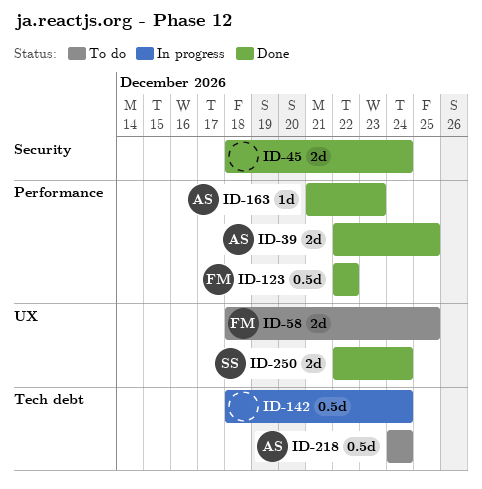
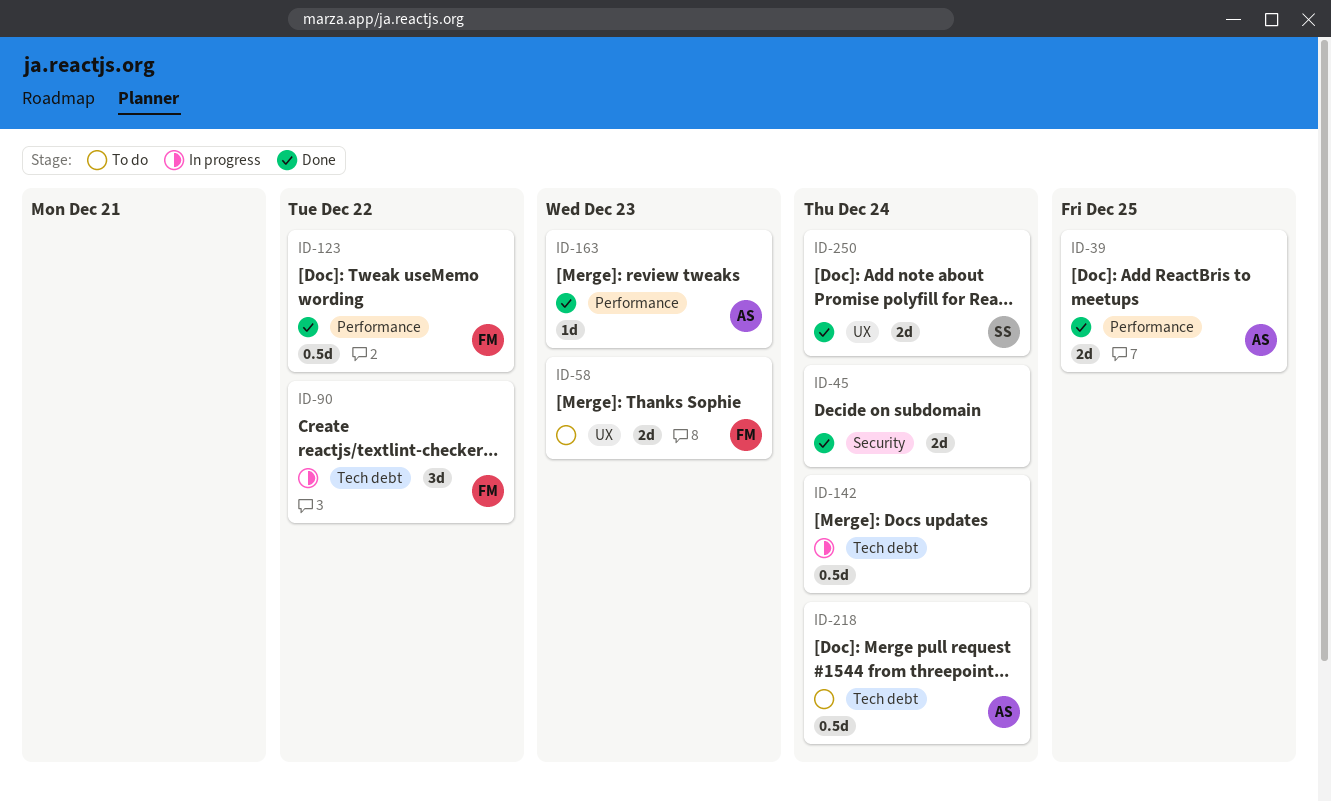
ID-58, due: Dec 25 -> Dec 23
ID-90: none -> present

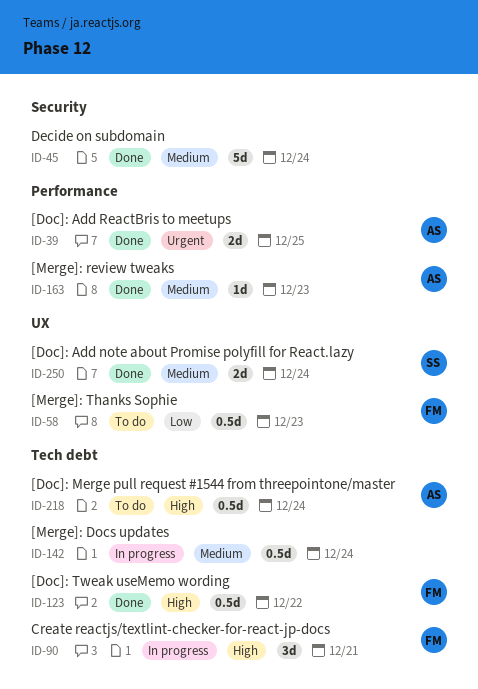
ID-45, estimate: 2d -> 5d
ID-58, estimate: 2d -> 0.5d
ID-90, due: Dec 22 -> Dec 21
ID-123, label: Performance -> Tech debt

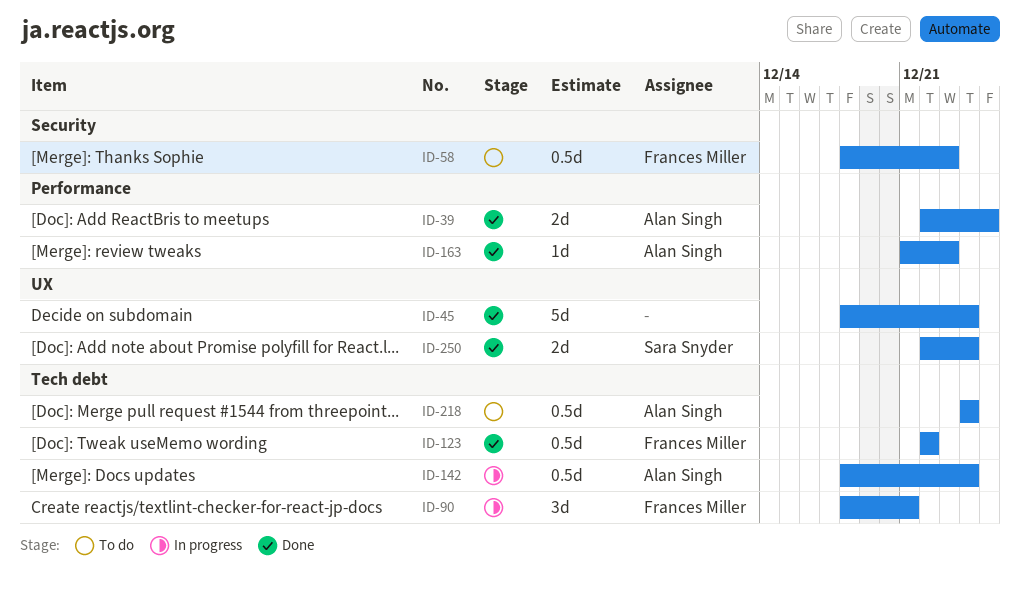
ID-45, label: Security -> UX
ID-58, label: UX -> Security
ID-142, owner: none -> Alan Singh

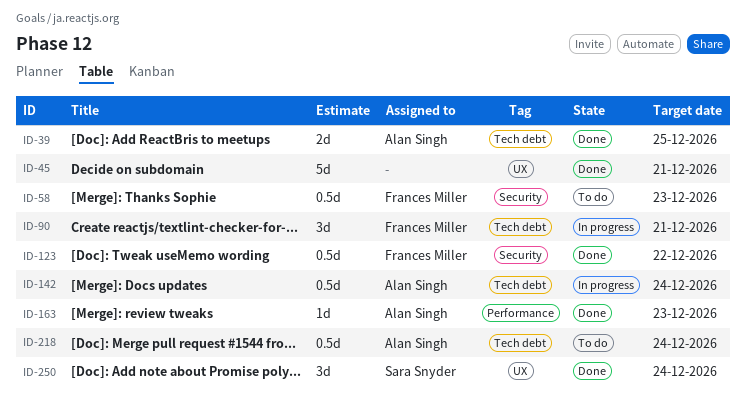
ID-39, label: Performance -> Tech debt
ID-45, due: Dec 24 -> Dec 21
ID-123, label: Tech debt -> Security
ID-250, estimate: 2d -> 3d

